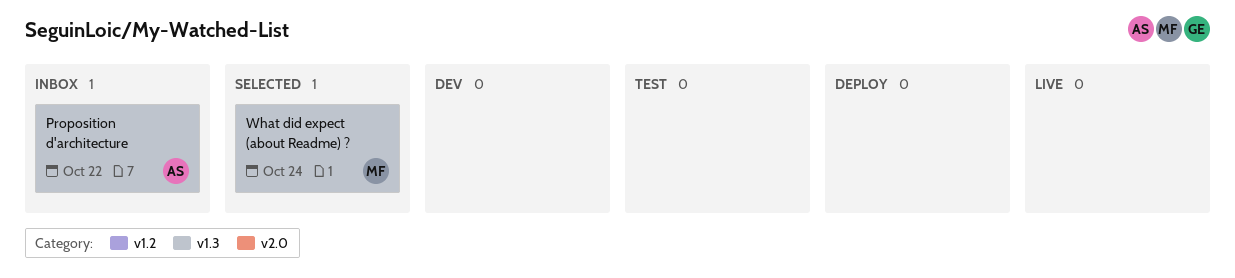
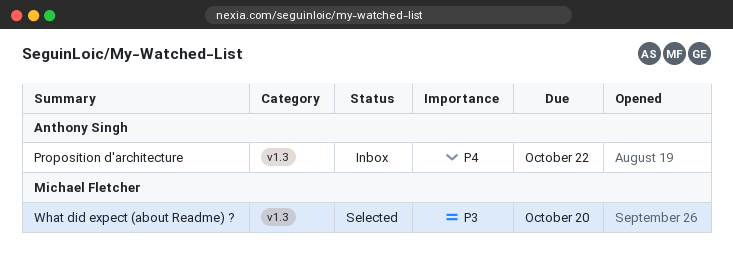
What did expect (about Readme) ?, due: Oct 24 -> Oct 20

